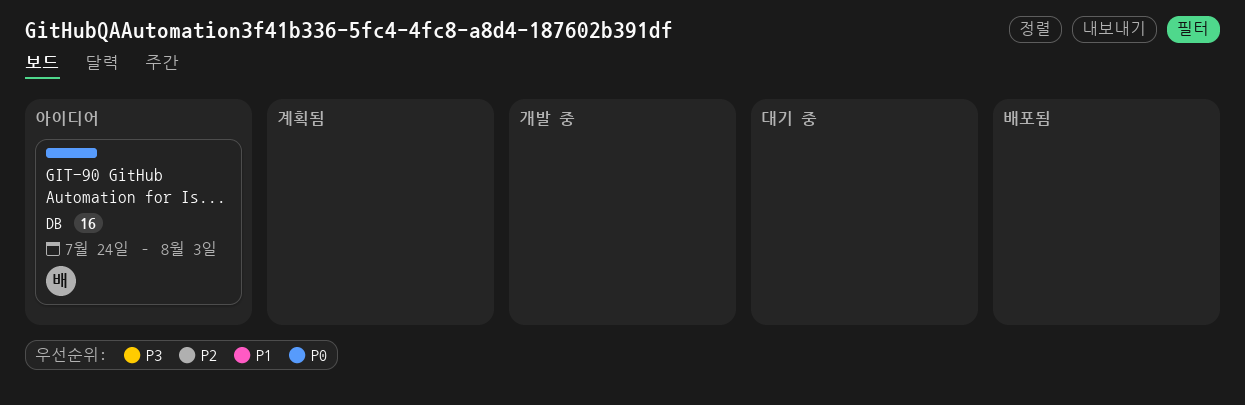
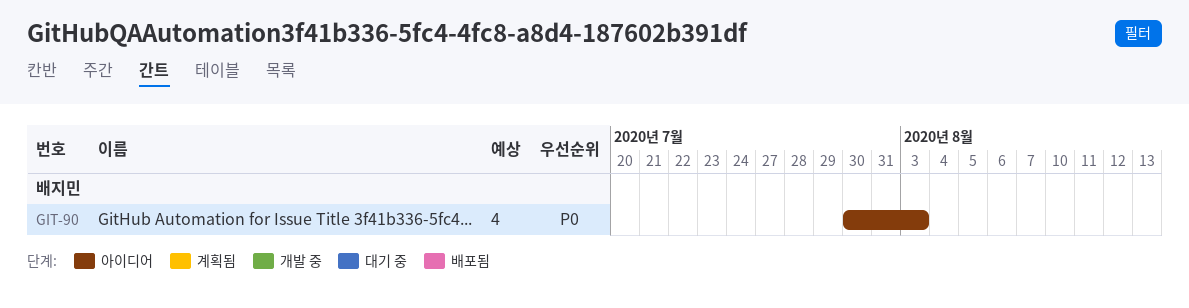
GIT-90, estimate: 16 -> 4
GIT-90, start: Jul 24 -> Jul 30

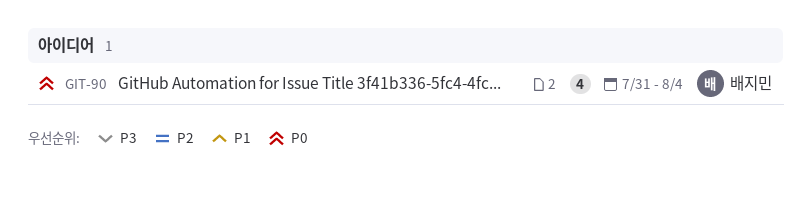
GIT-90, start: Jul 30 -> Jul 31
GIT-90, due: Aug 3 -> Aug 4

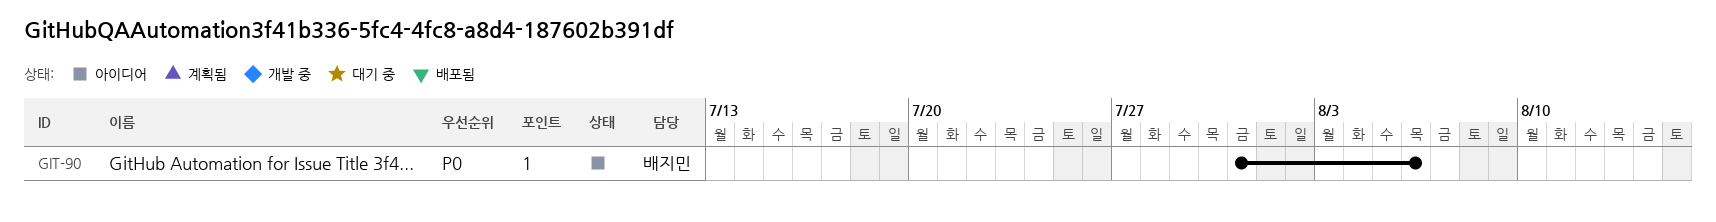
GIT-90, estimate: 4 -> 1
GIT-90, due: Aug 4 -> Aug 6

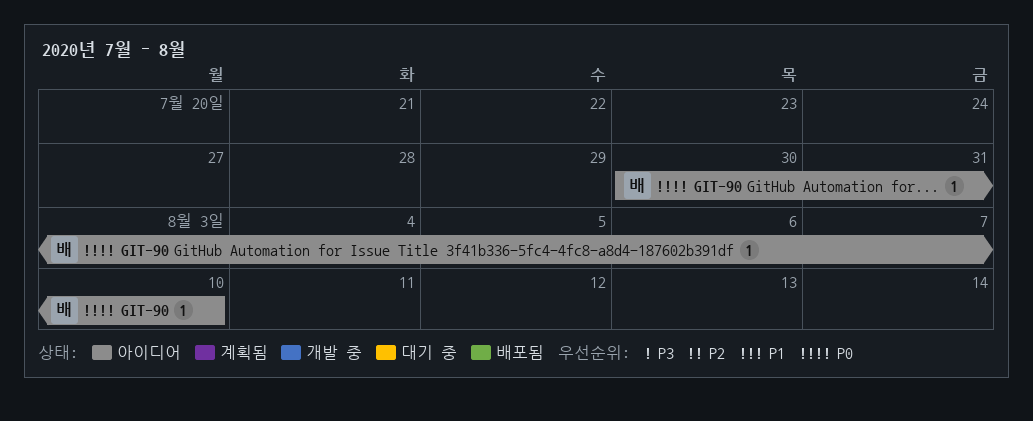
GIT-90, start: Jul 31 -> Jul 30
GIT-90, due: Aug 6 -> Aug 10

